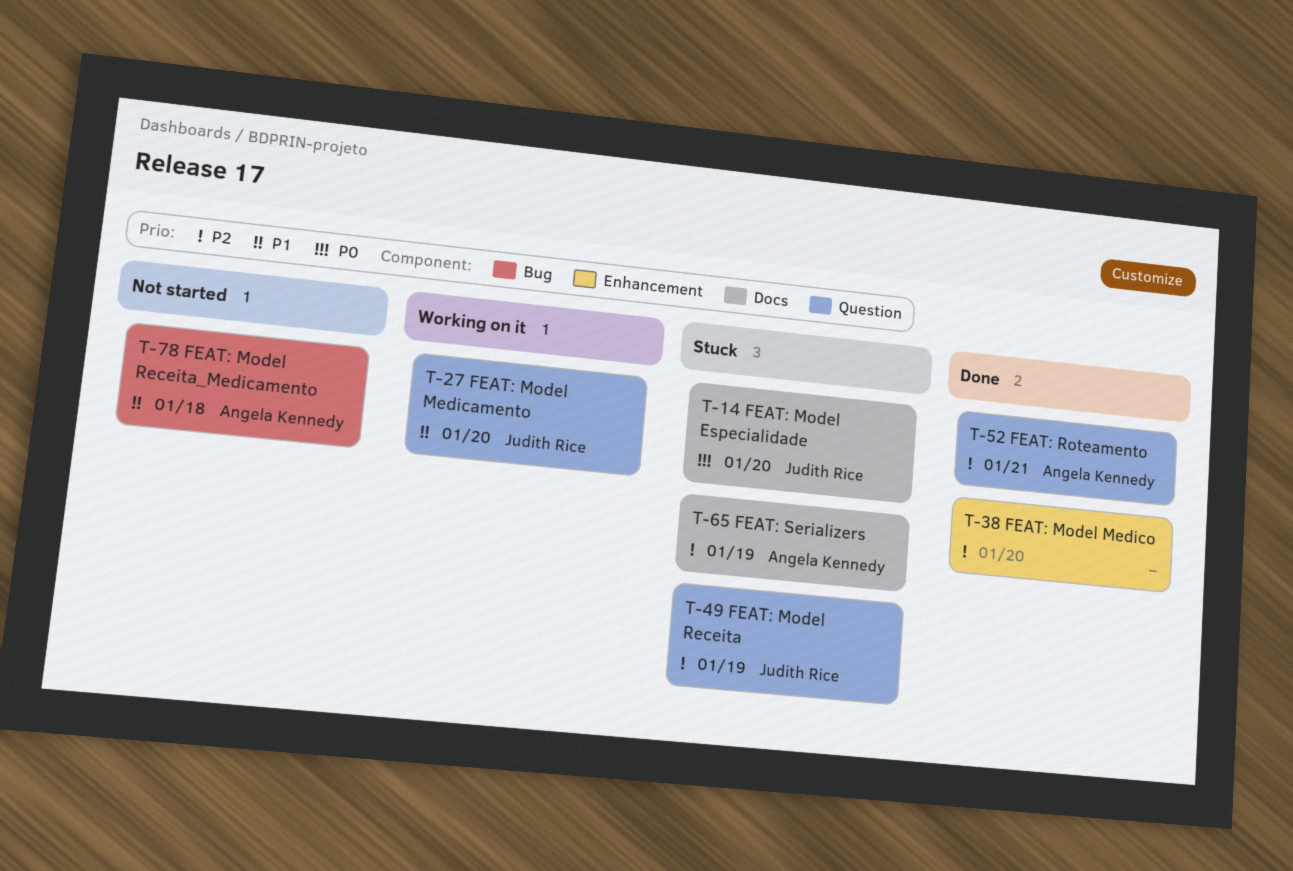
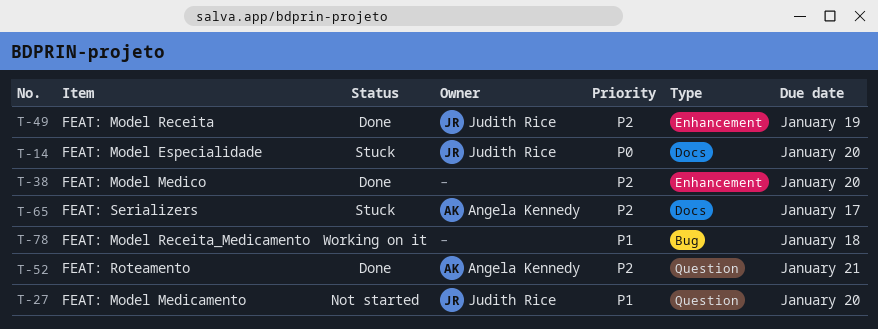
T-27, status: Working on it -> Not started
T-49, status: Stuck -> Done
T-49, label: Question -> Enhancement
T-65, due: Jan 19 -> Jan 17
T-78, status: Not started -> Working on it
T-78, owner: Angela Kennedy -> none

